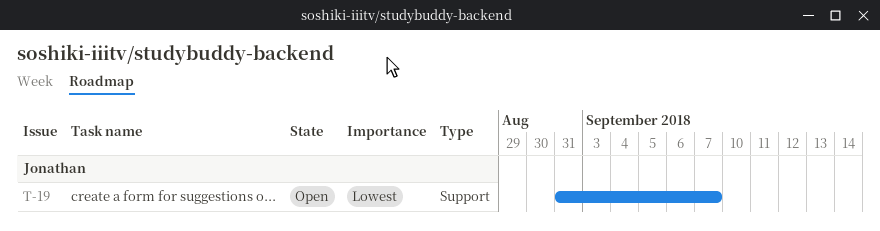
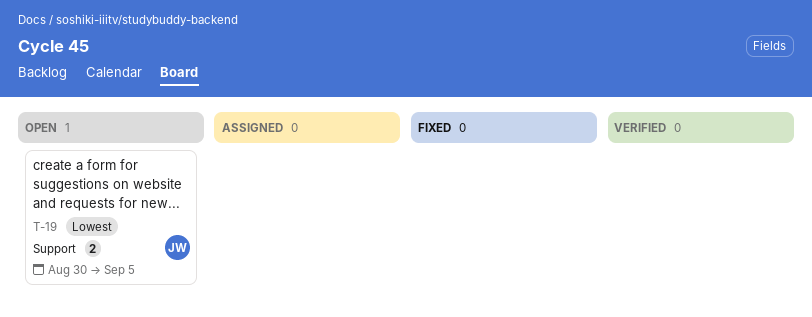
T-19, start: Aug 31 -> Aug 30
T-19, due: Sep 7 -> Sep 5

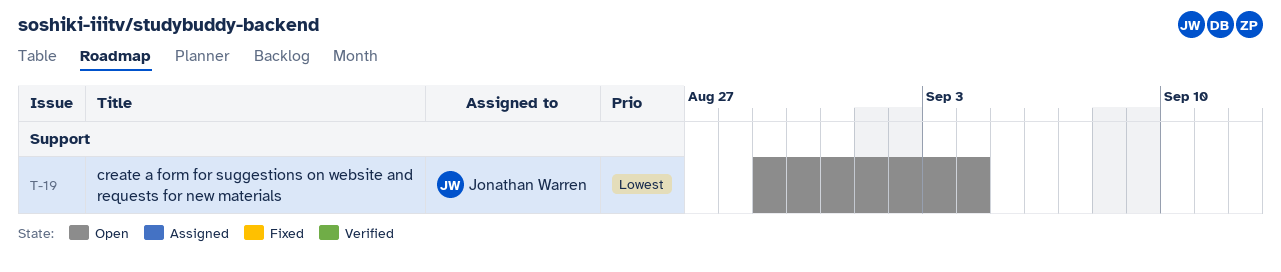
T-19, start: Aug 30 -> Aug 29
T-19, due: Sep 5 -> Sep 4

